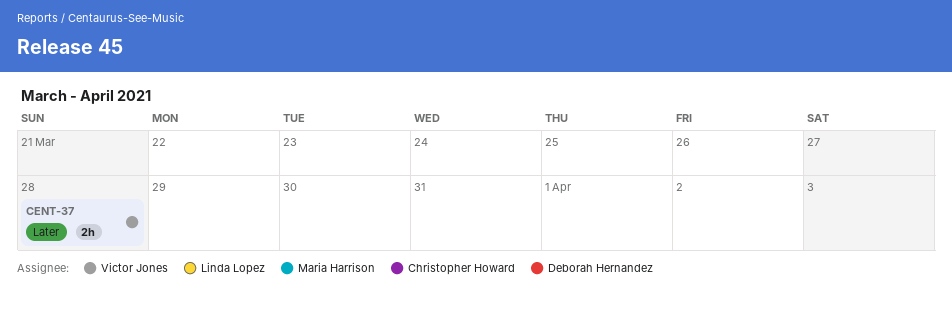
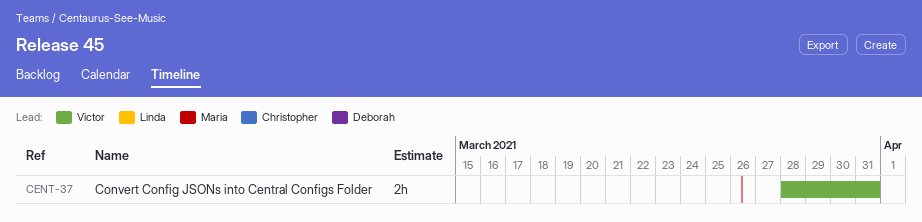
CENT-37, due: Mar 28 -> Mar 31

